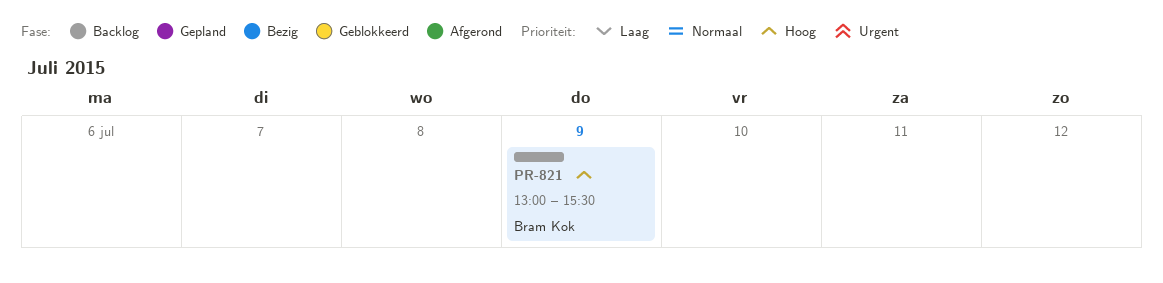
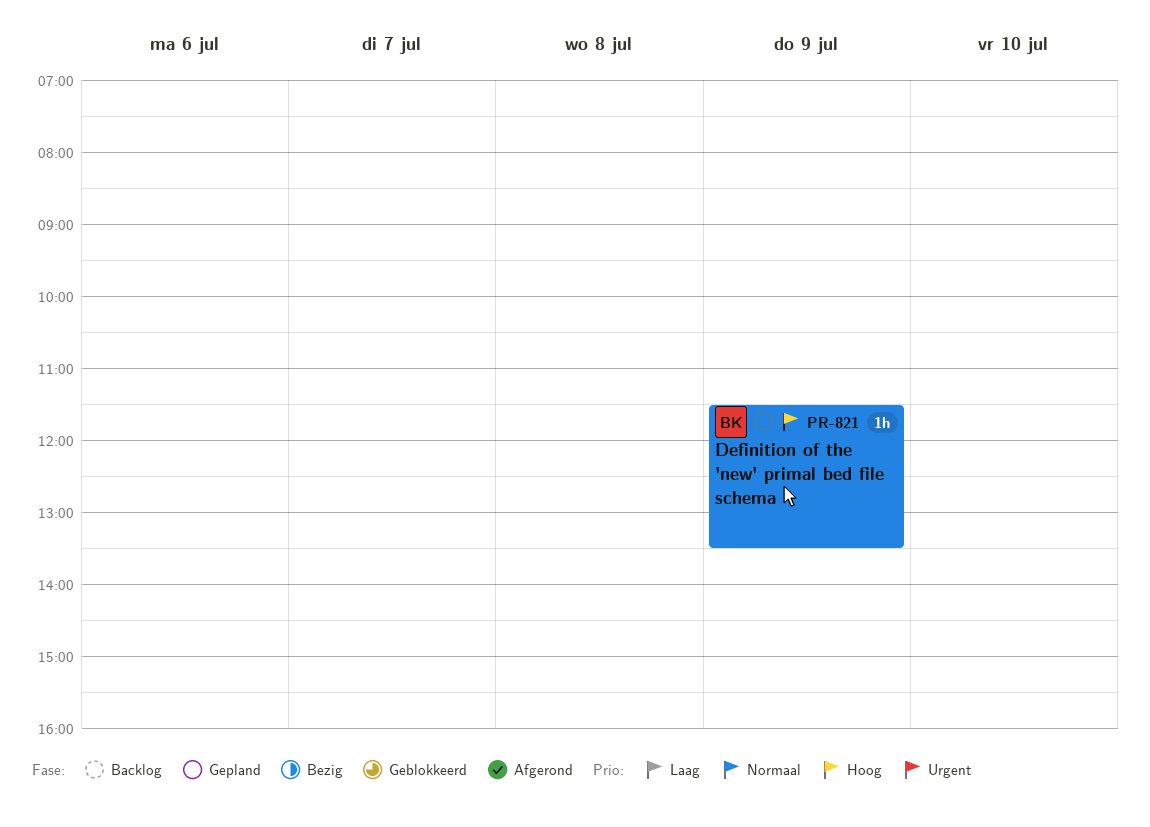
PR-821, begins: 13:00 -> 11:30
PR-821, ends: 15:30 -> 13:30

